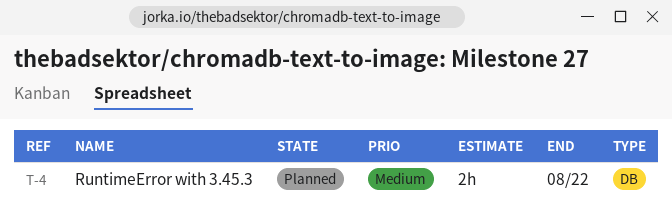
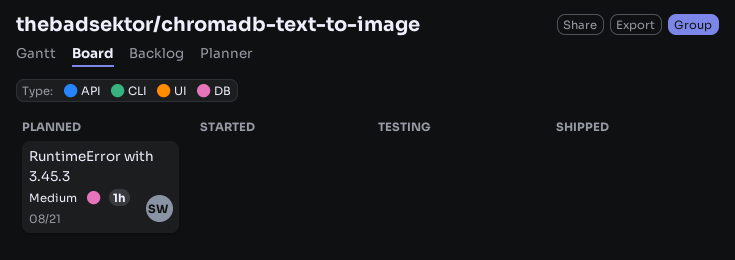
RuntimeError with 3.45.3, estimate: 2h -> 1h
RuntimeError with 3.45.3, due: Aug 22 -> Aug 21

